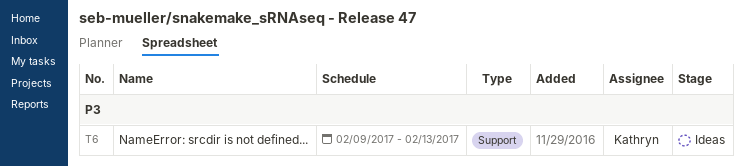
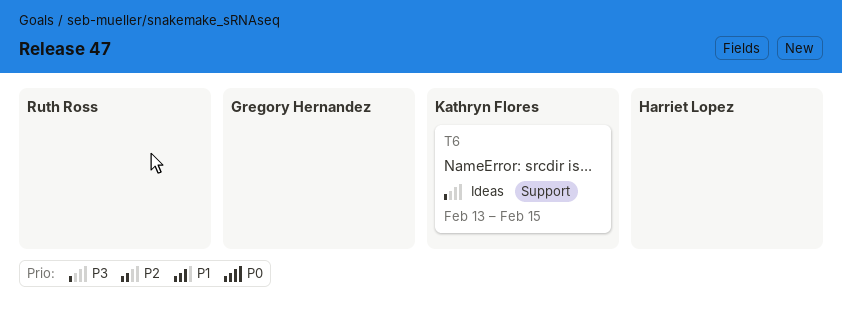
T6, start: Feb 9 -> Feb 13
T6, due: Feb 13 -> Feb 15

